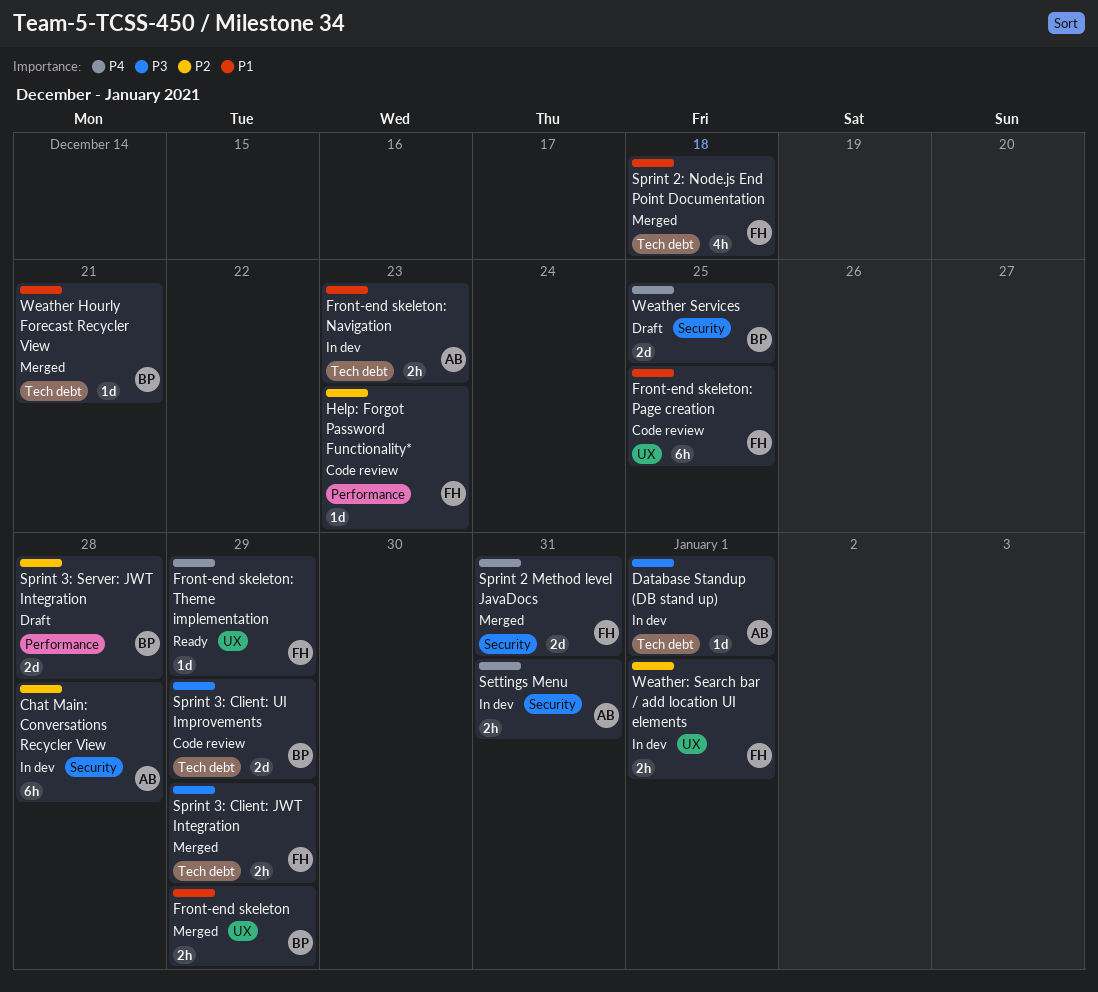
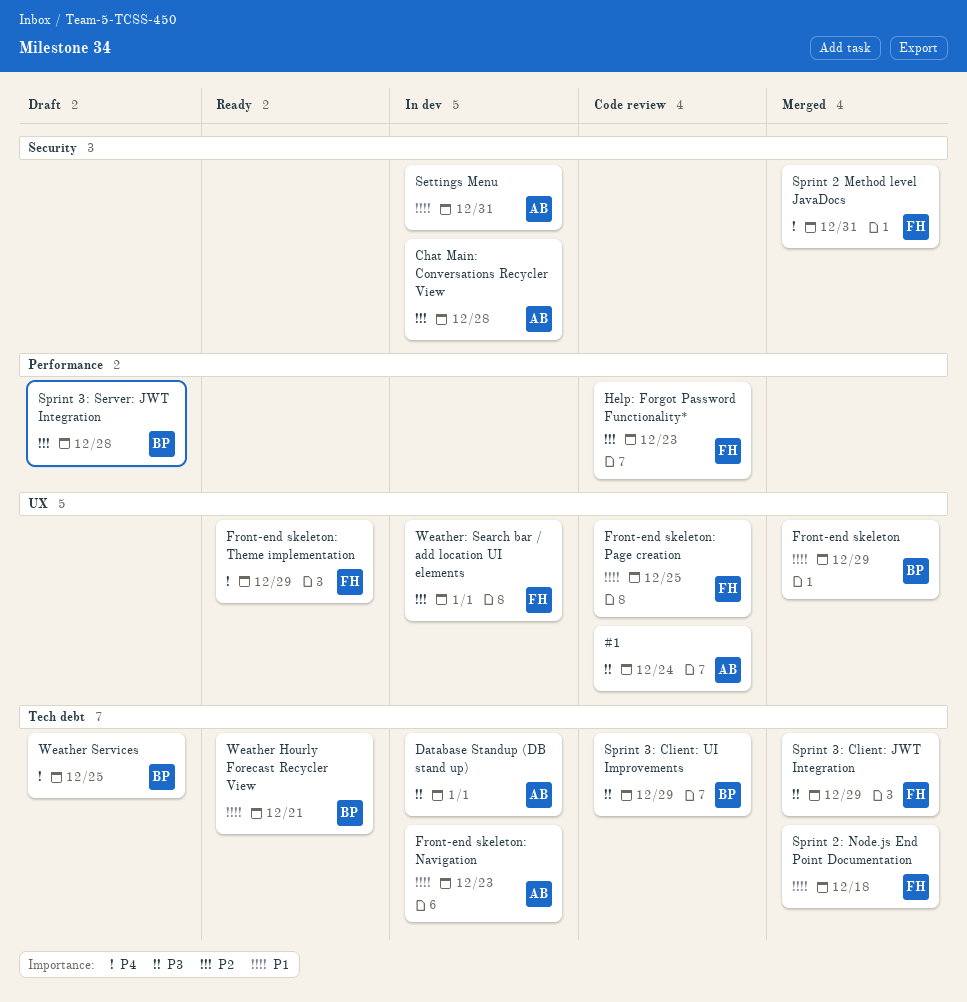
#1: none -> present
Settings Menu, priority: P4 -> P1
Weather Hourly Forecast Recycler View, status: Merged -> Ready
Weather Services, label: Security -> Tech debt

